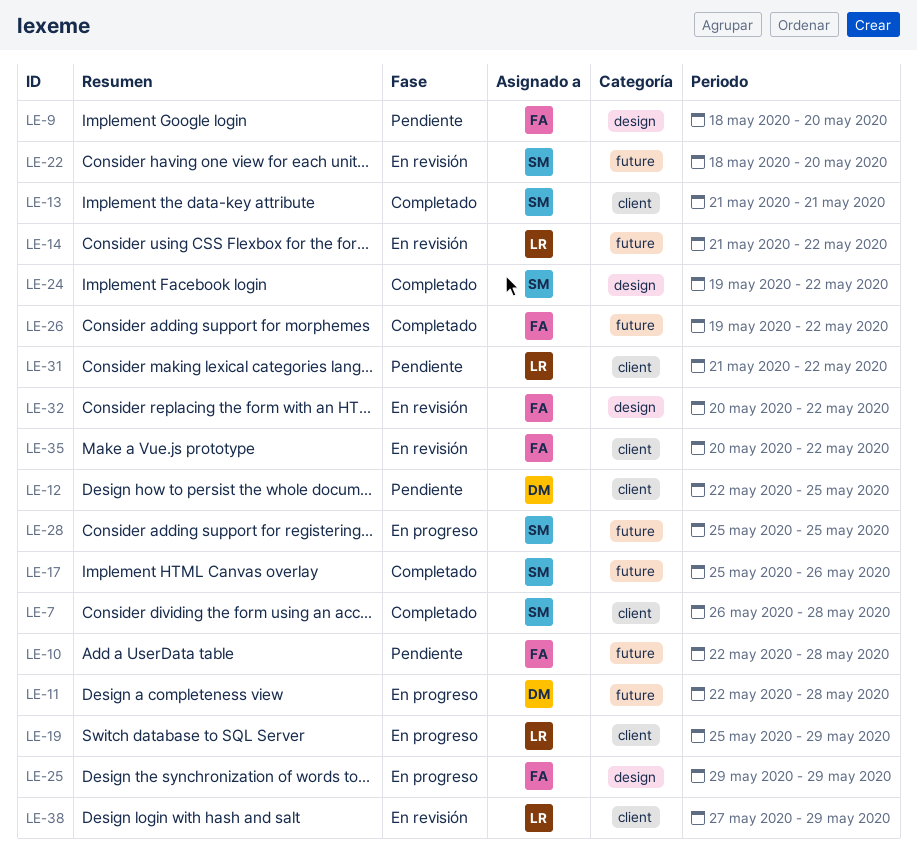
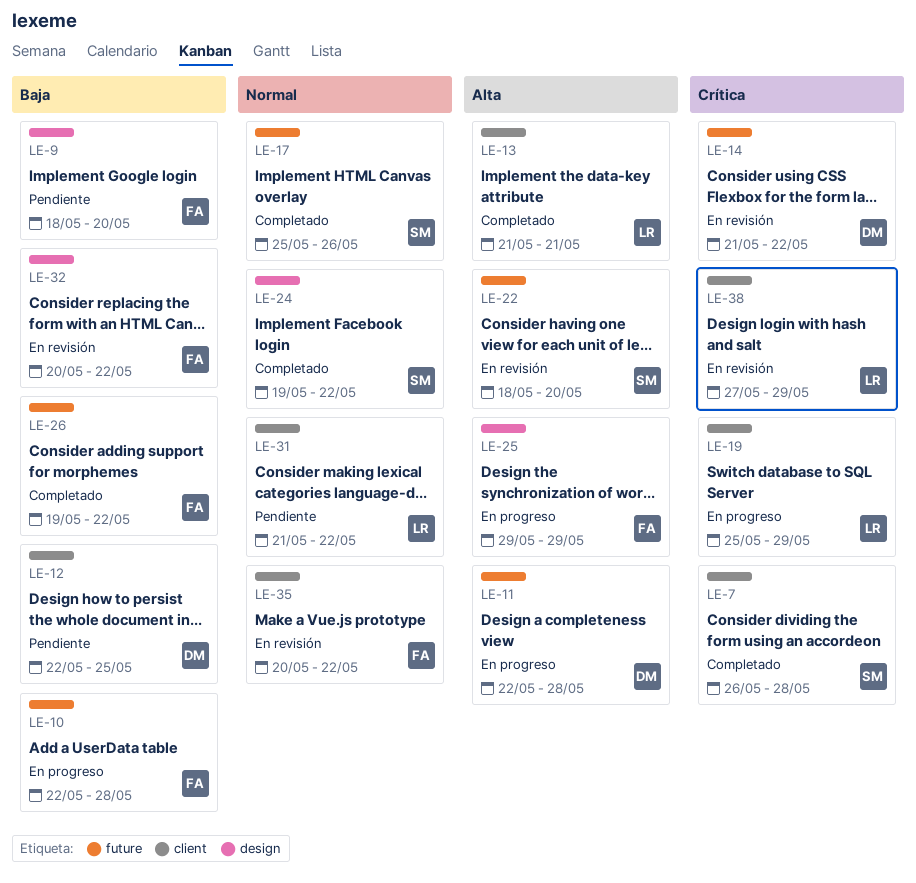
LE-10, status: Pendiente -> En progreso
LE-13, owner: SM -> LR
LE-14, owner: LR -> DM
LE-28: present -> none

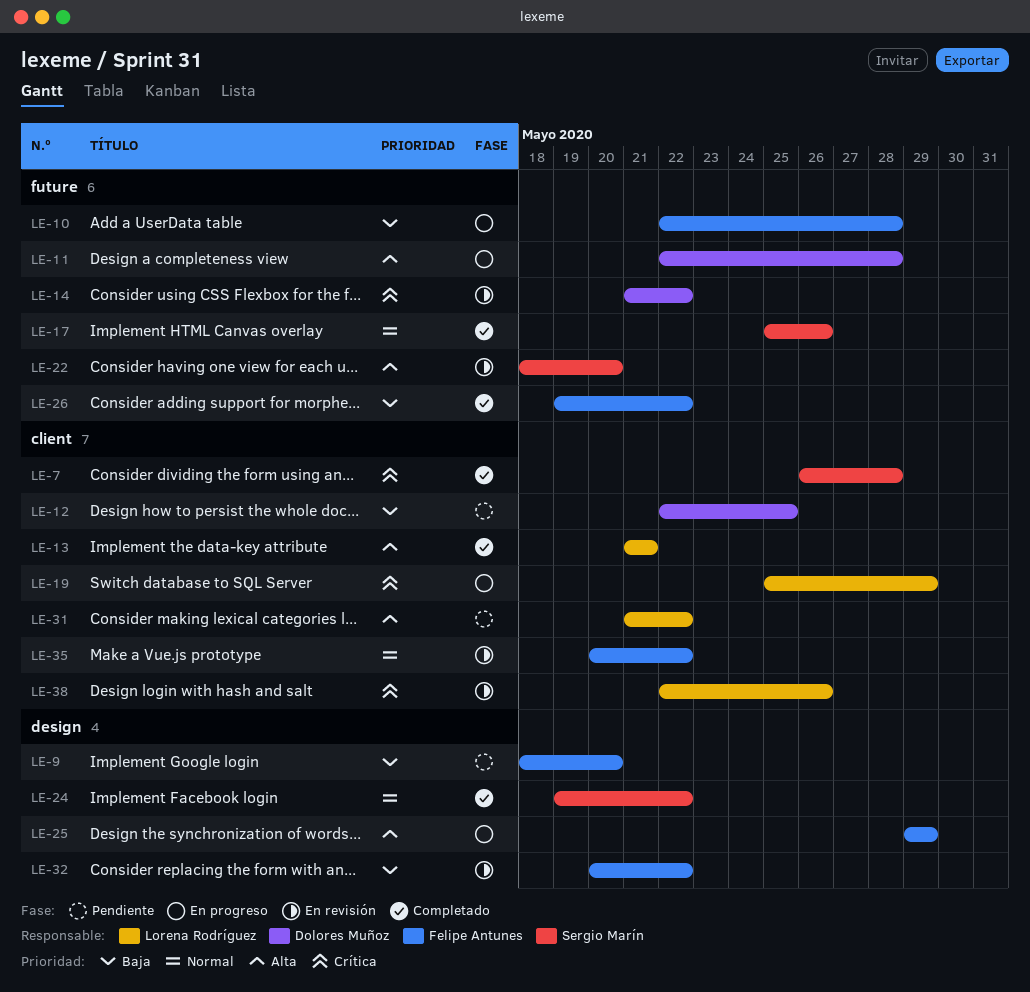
LE-31, priority: Normal -> Alta
LE-38, start: May 27 -> May 22
LE-38, due: May 29 -> May 26

